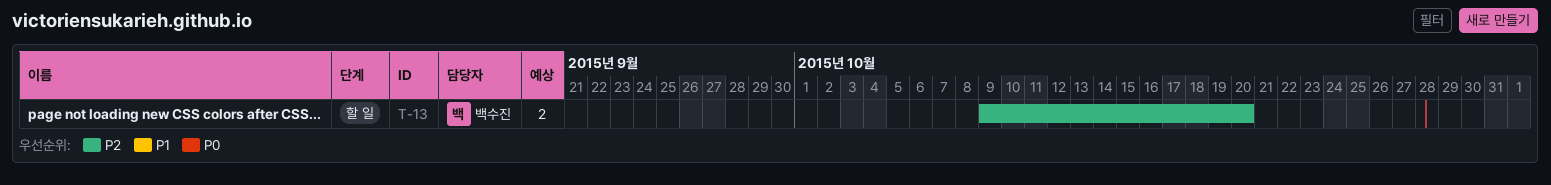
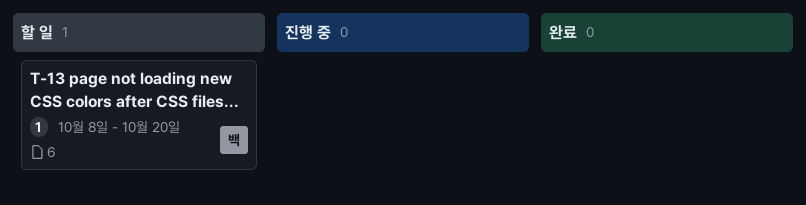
T-13, estimate: 2 -> 1
T-13, start: Oct 9 -> Oct 8

